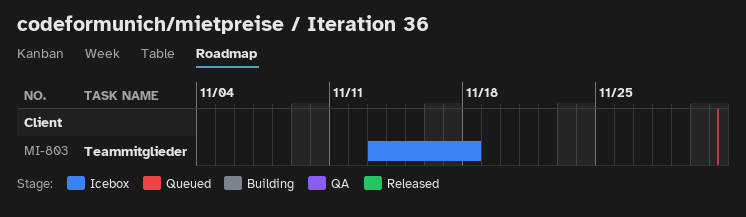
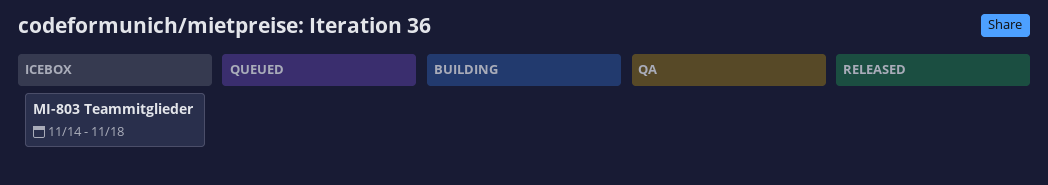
MI-803, start: Nov 13 -> Nov 14

